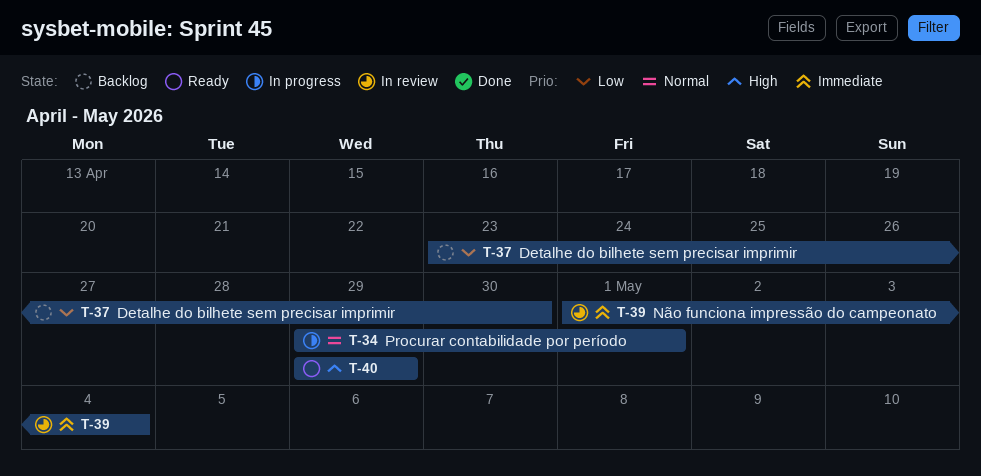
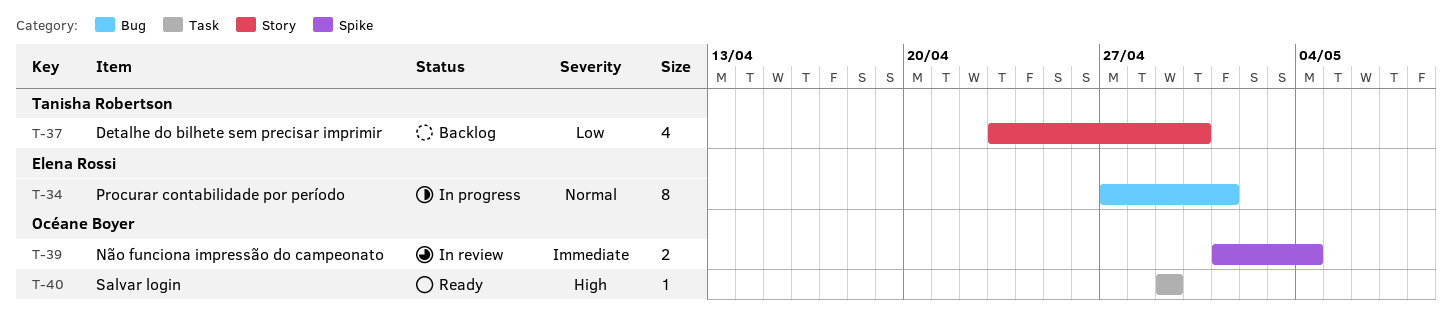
T-34, start: Apr 29 -> Apr 27

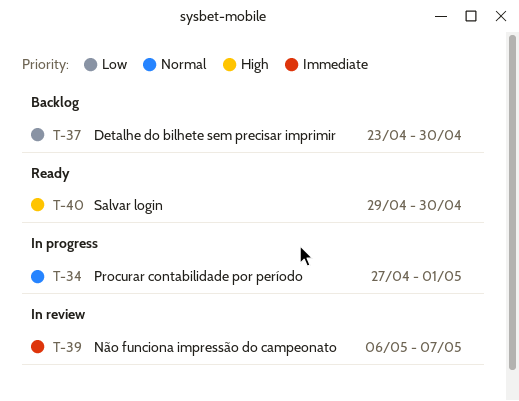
T-39, start: May 1 -> May 6
T-39, due: May 4 -> May 7
T-40, due: Apr 29 -> Apr 30

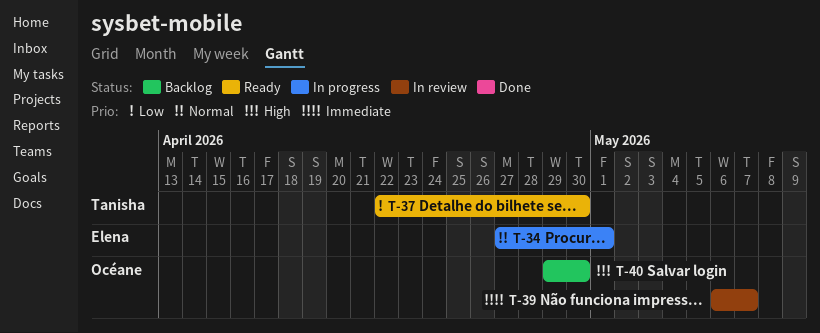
T-37, status: Backlog -> Ready
T-37, start: Apr 23 -> Apr 22
T-40, status: Ready -> Backlog

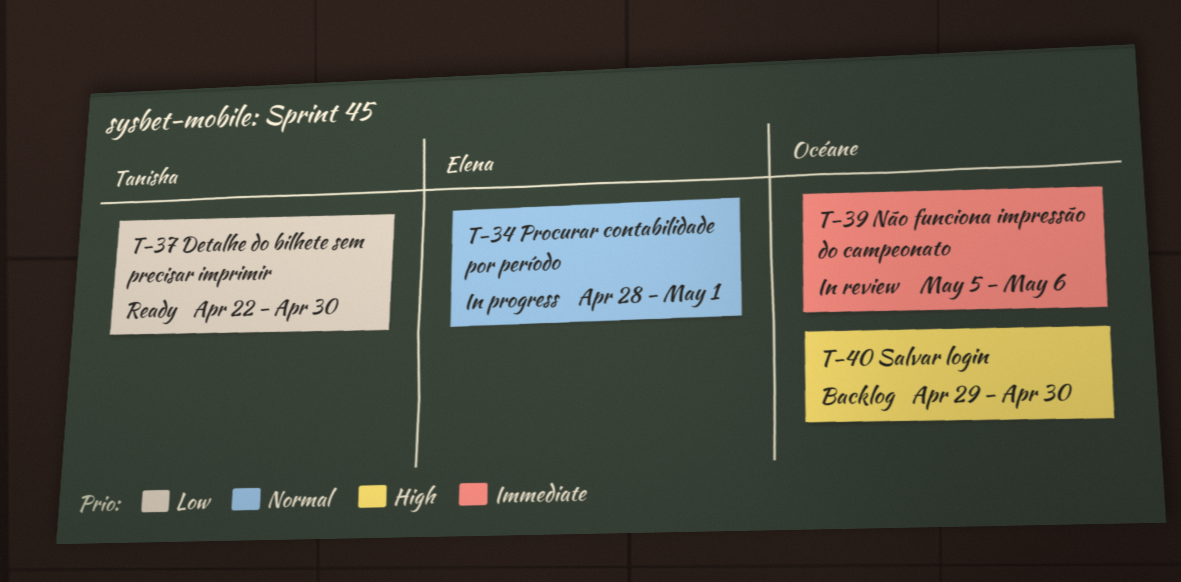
T-34, start: Apr 27 -> Apr 28
T-39, start: May 6 -> May 5
T-39, due: May 7 -> May 6

